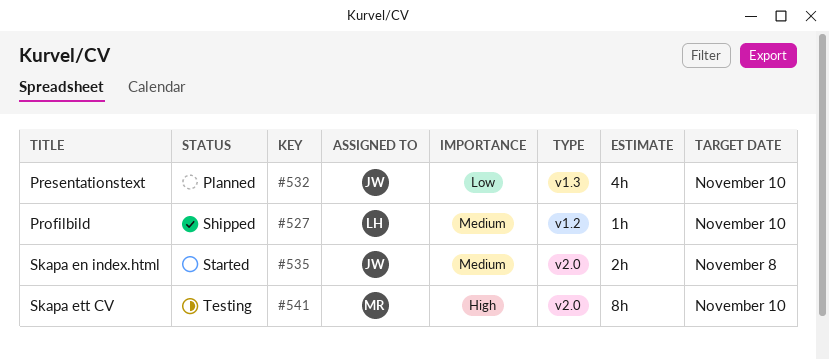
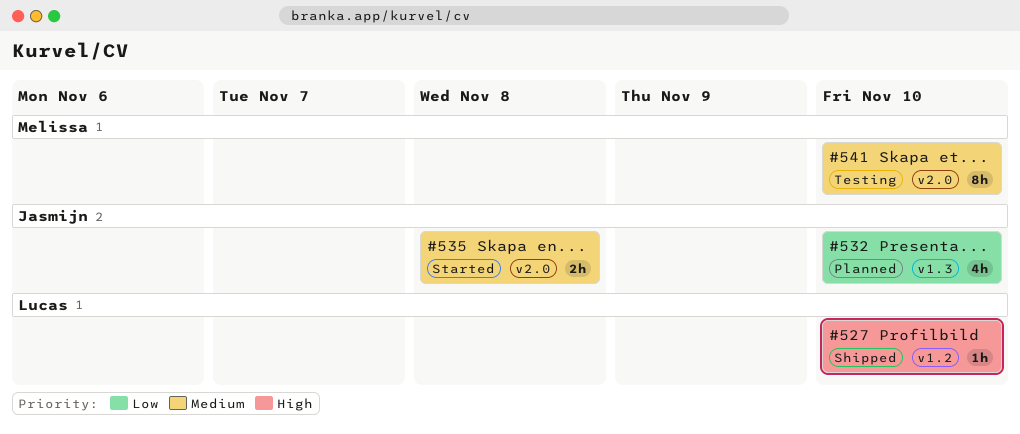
#527, priority: Medium -> High
#541, priority: High -> Medium

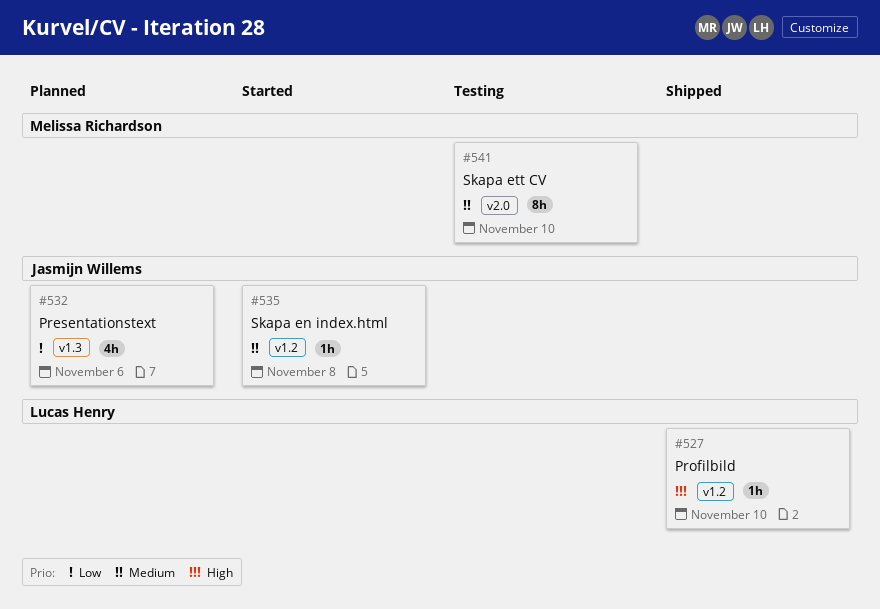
#532, due: Nov 10 -> Nov 6
#535, label: v2.0 -> v1.2
#535, estimate: 2h -> 1h

